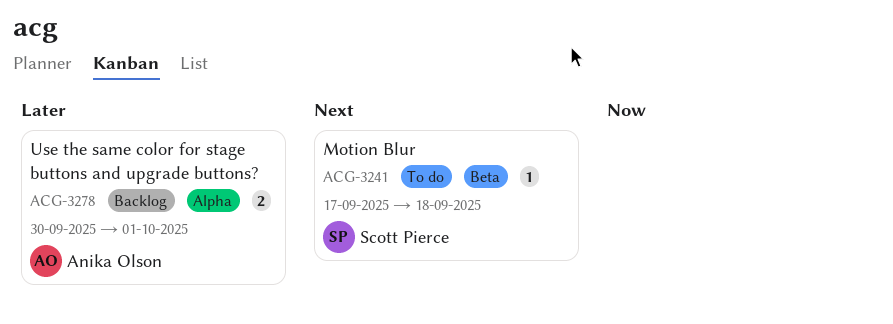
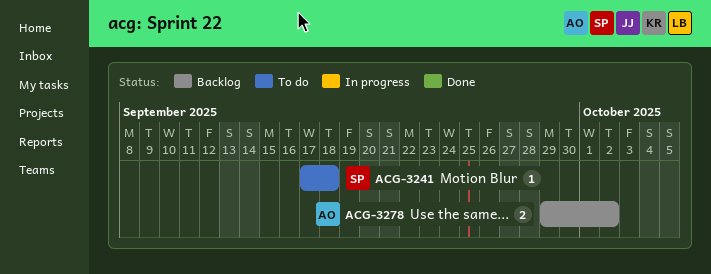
ACG-3278, start: Sep 30 -> Sep 29
ACG-3278, due: Oct 1 -> Oct 2

